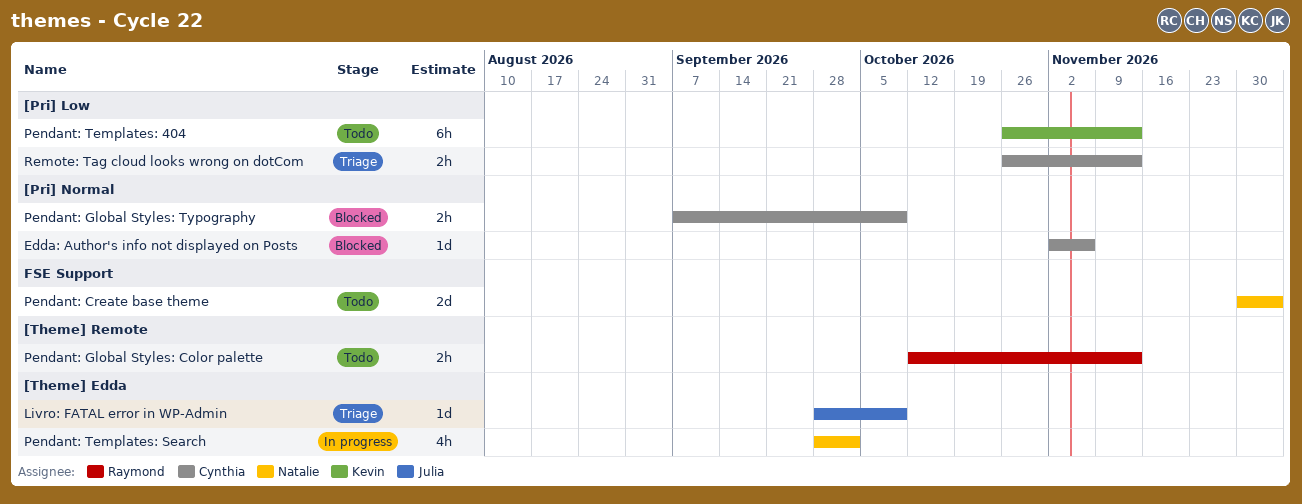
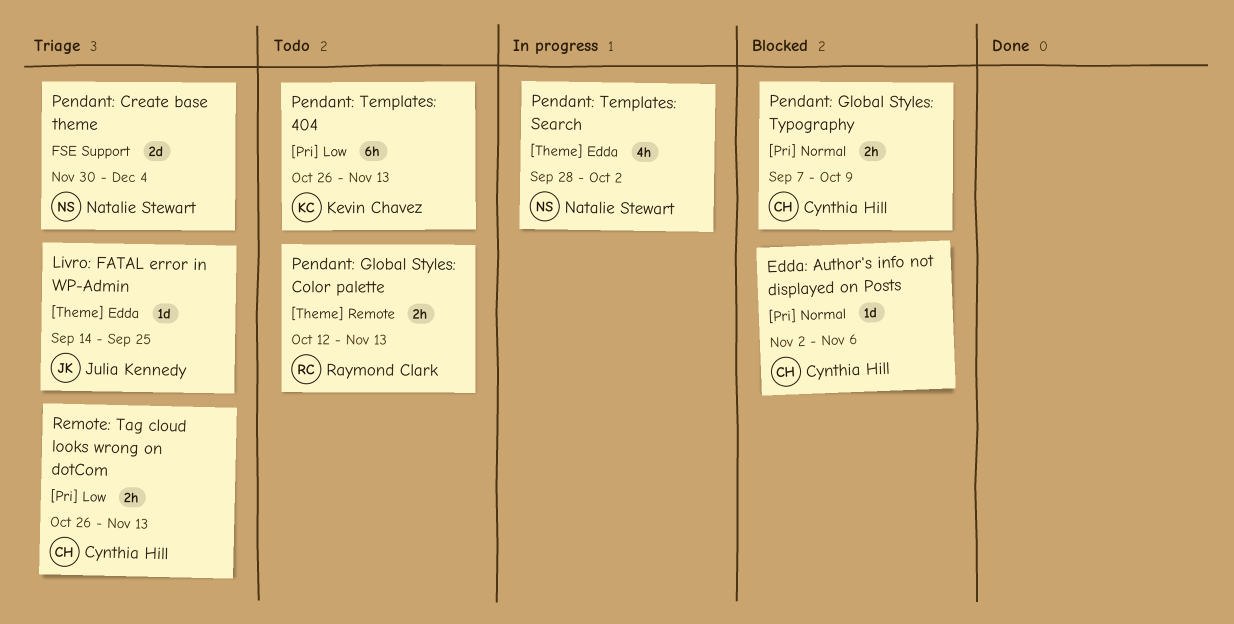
Livro: FATAL error in WP-Admin, start: Sep 28 -> Sep 14
Livro: FATAL error in WP-Admin, due: Oct 9 -> Sep 25
Pendant: Create base theme, status: Todo -> Triage

